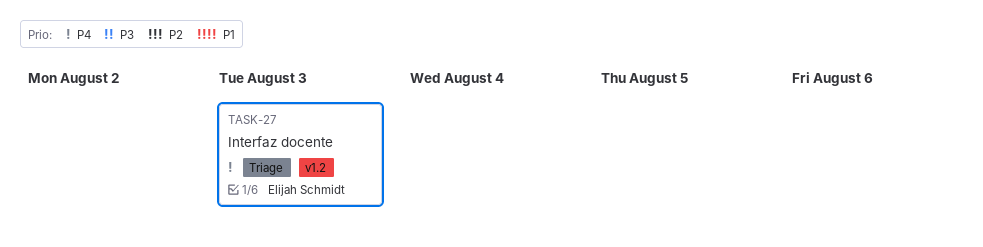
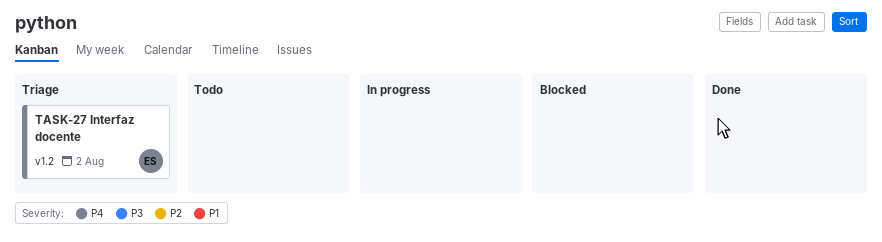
TASK-27, due: Aug 3 -> Aug 2

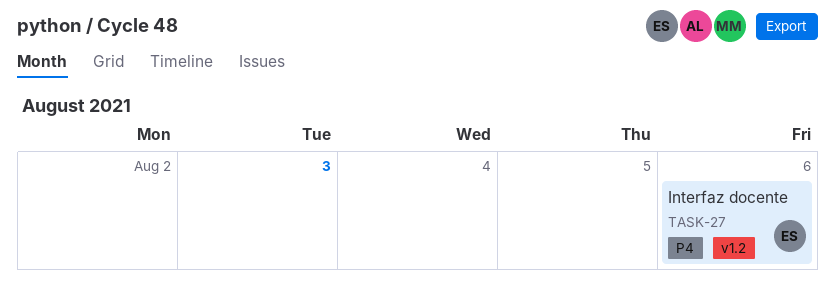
TASK-27, due: Aug 2 -> Aug 6

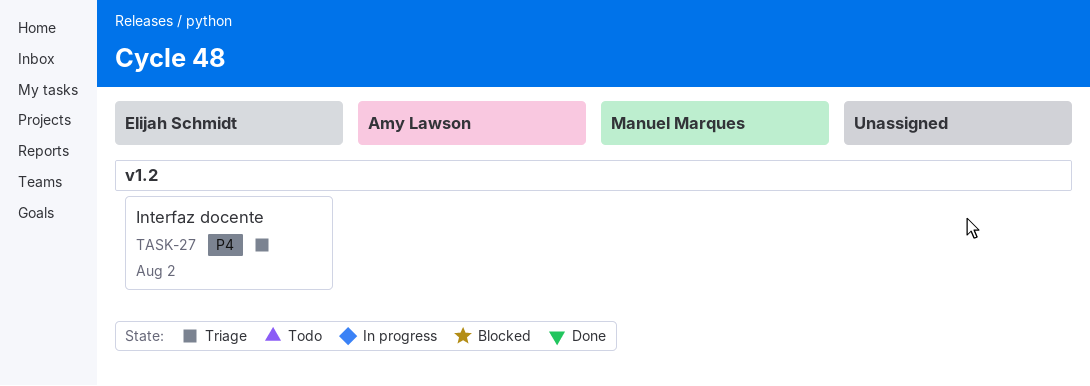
TASK-27, due: Aug 6 -> Aug 2

